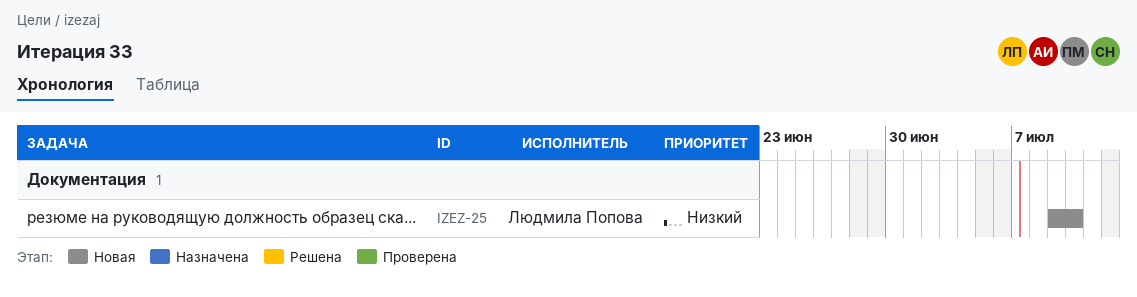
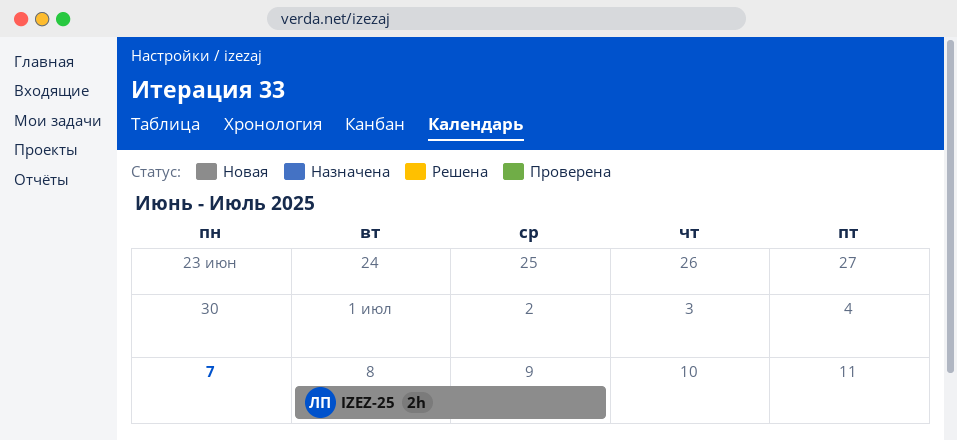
IZEZ-25, start: Jul 9 -> Jul 8
IZEZ-25, due: Jul 10 -> Jul 9

